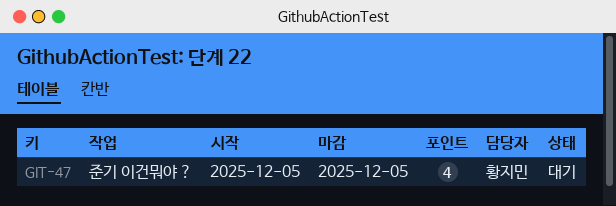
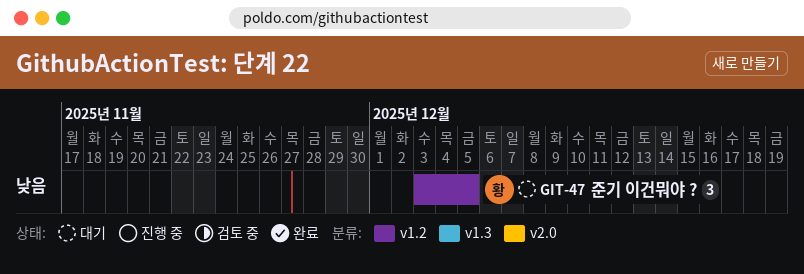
GIT-47, estimate: 4 -> 3
GIT-47, start: Dec 5 -> Dec 3

